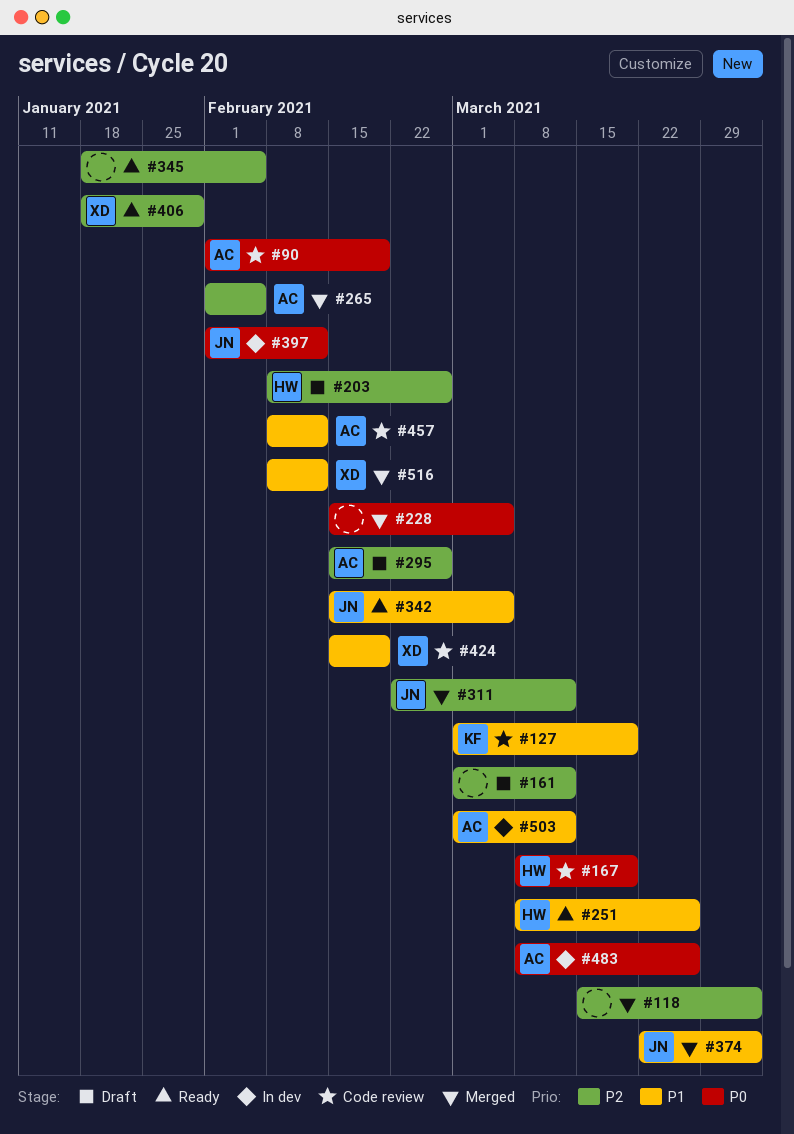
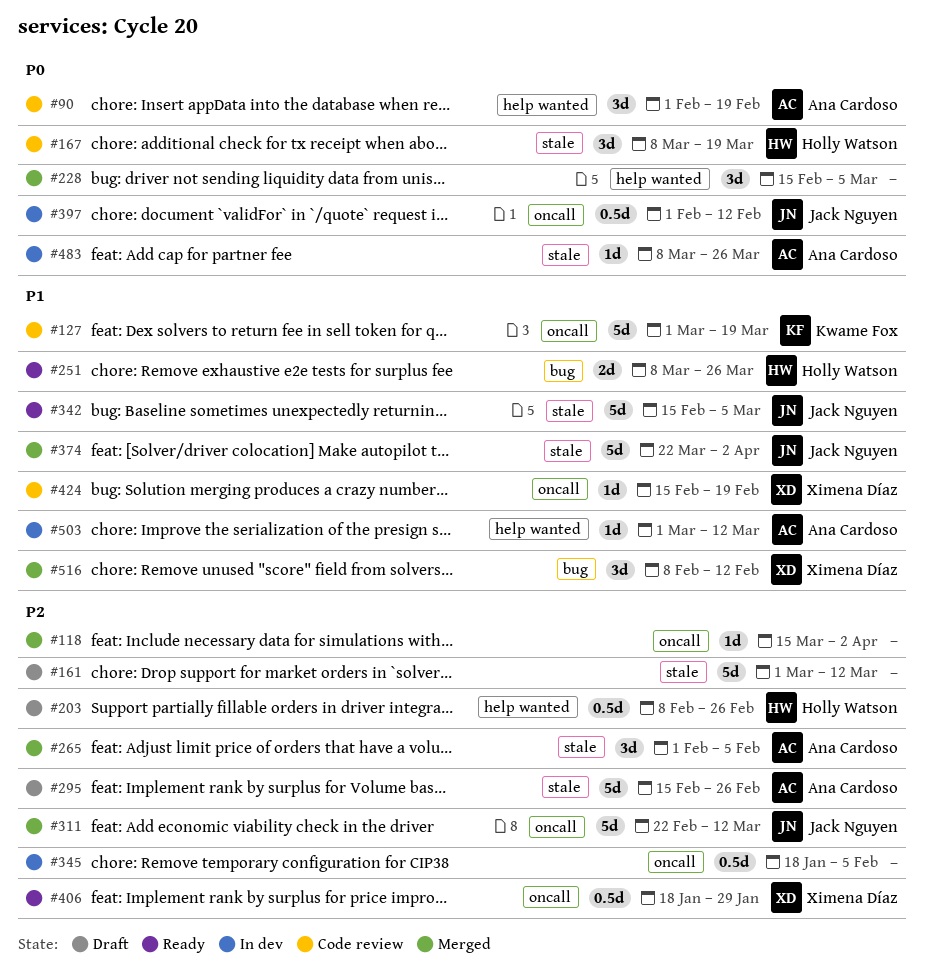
#345, status: Ready -> In dev
#457: present -> none

